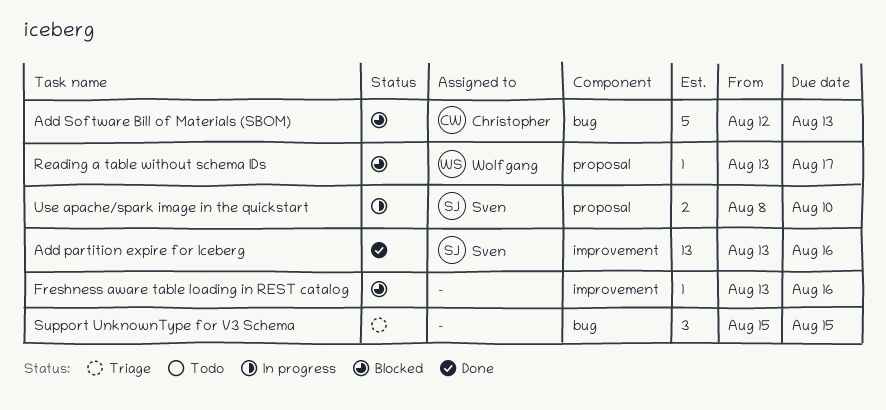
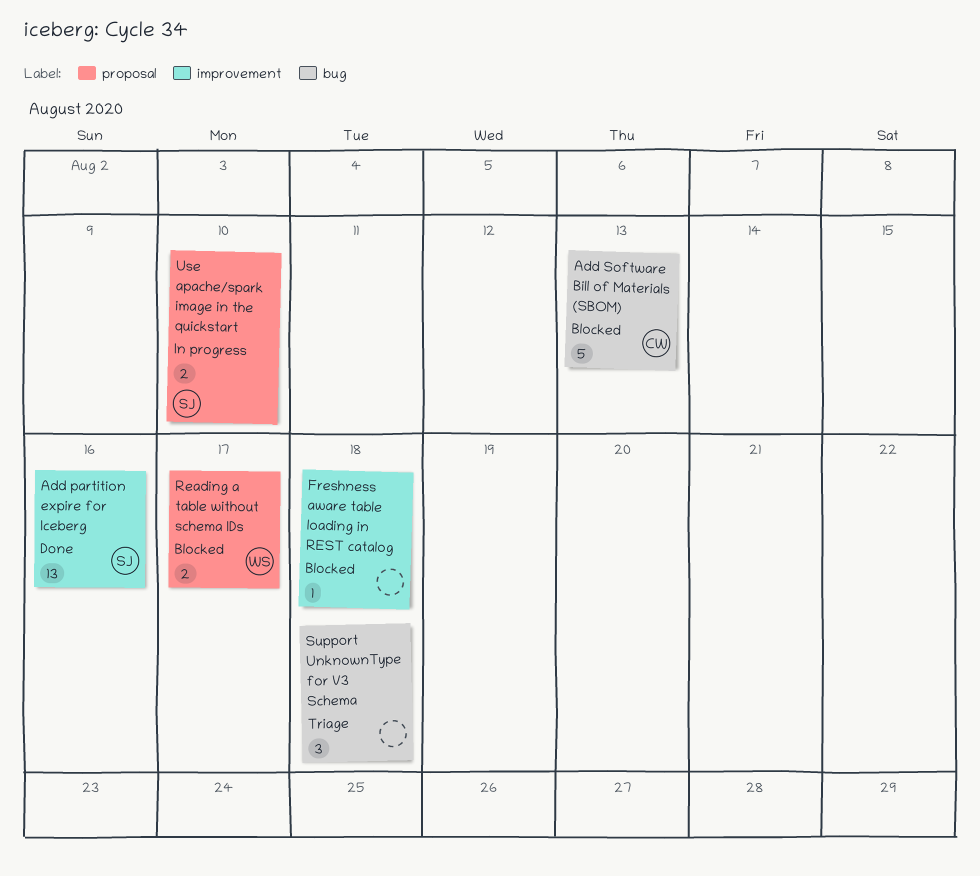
Freshness aware table loading in REST catalog, due: Aug 16 -> Aug 18
Reading a table without schema IDs, estimate: 1 -> 2
Support UnknownType for V3 Schema, due: Aug 15 -> Aug 18

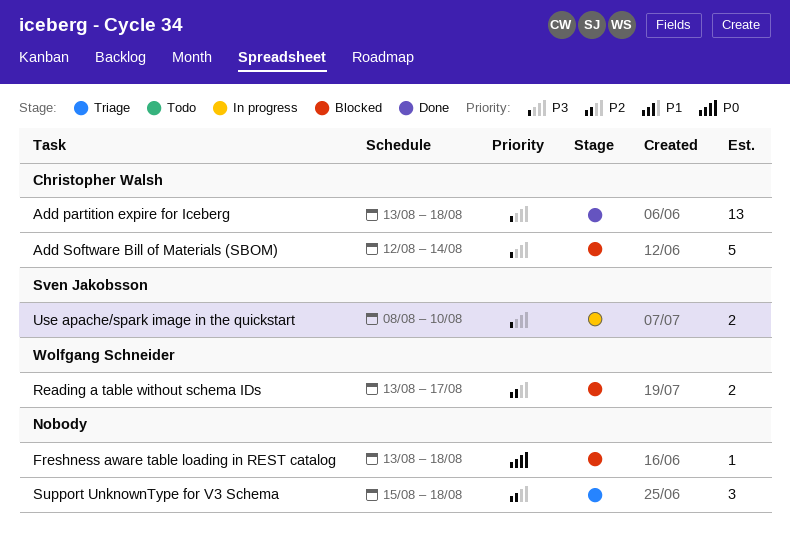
Add partition expire for Iceberg, owner: Sven Jakobsson -> Christopher Walsh
Add partition expire for Iceberg, due: Aug 16 -> Aug 18
Add Software Bill of Materials (SBOM), due: Aug 13 -> Aug 14

